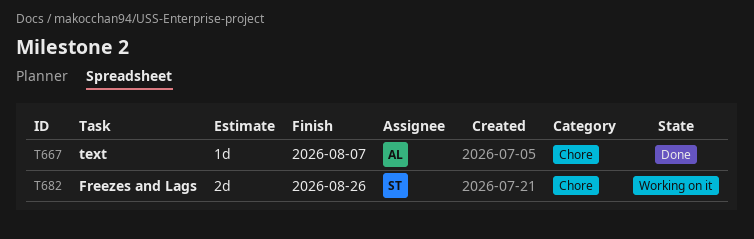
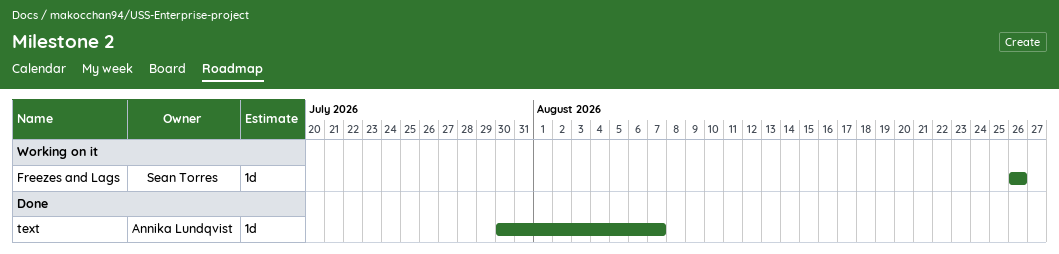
Freezes and Lags, estimate: 2d -> 1d

